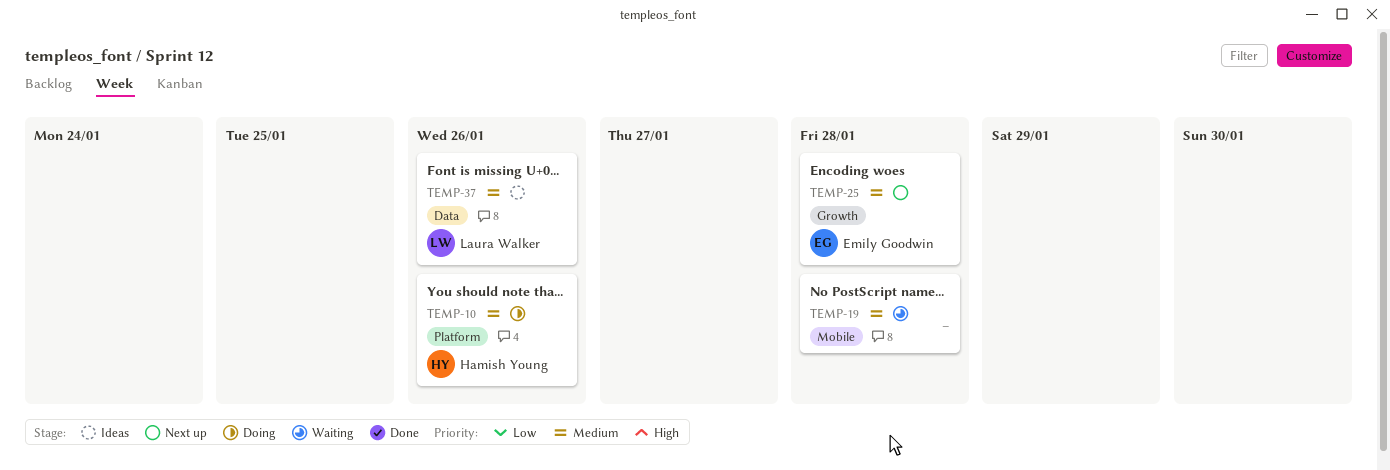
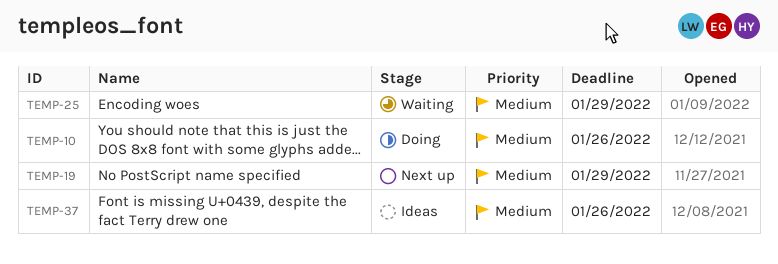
TEMP-19, status: Waiting -> Next up
TEMP-19, due: Jan 28 -> Jan 29
TEMP-25, status: Next up -> Waiting
TEMP-25, due: Jan 28 -> Jan 29

